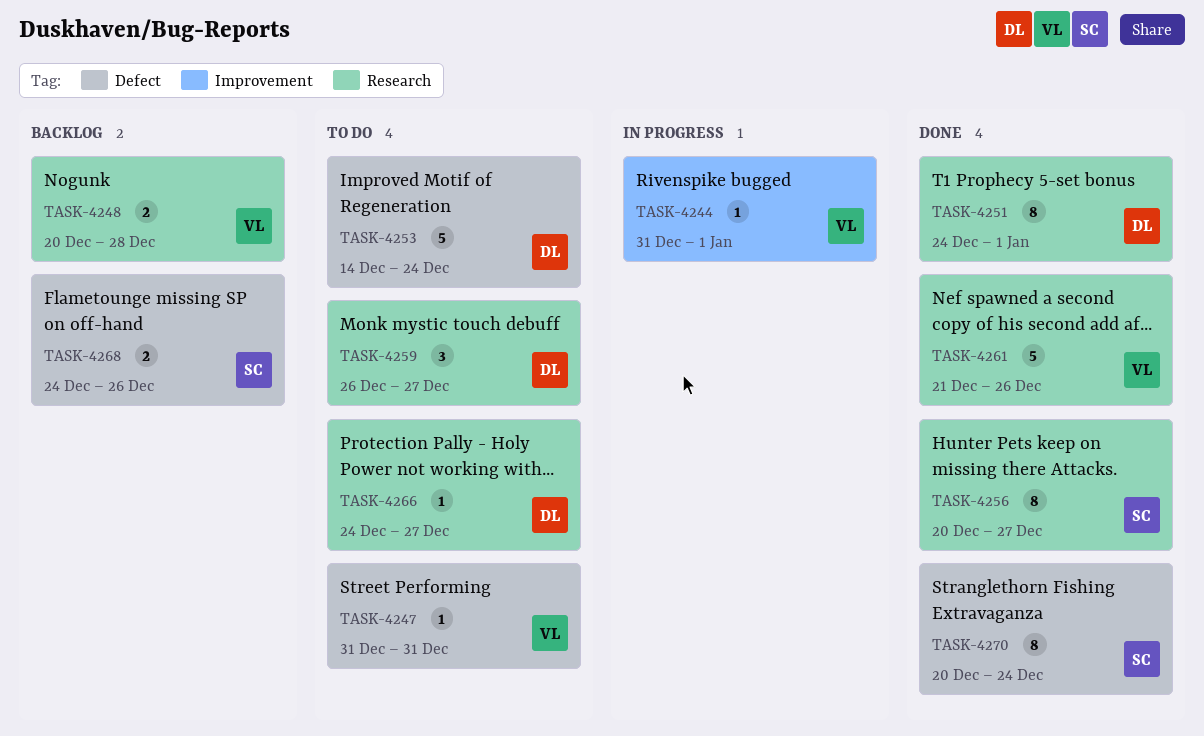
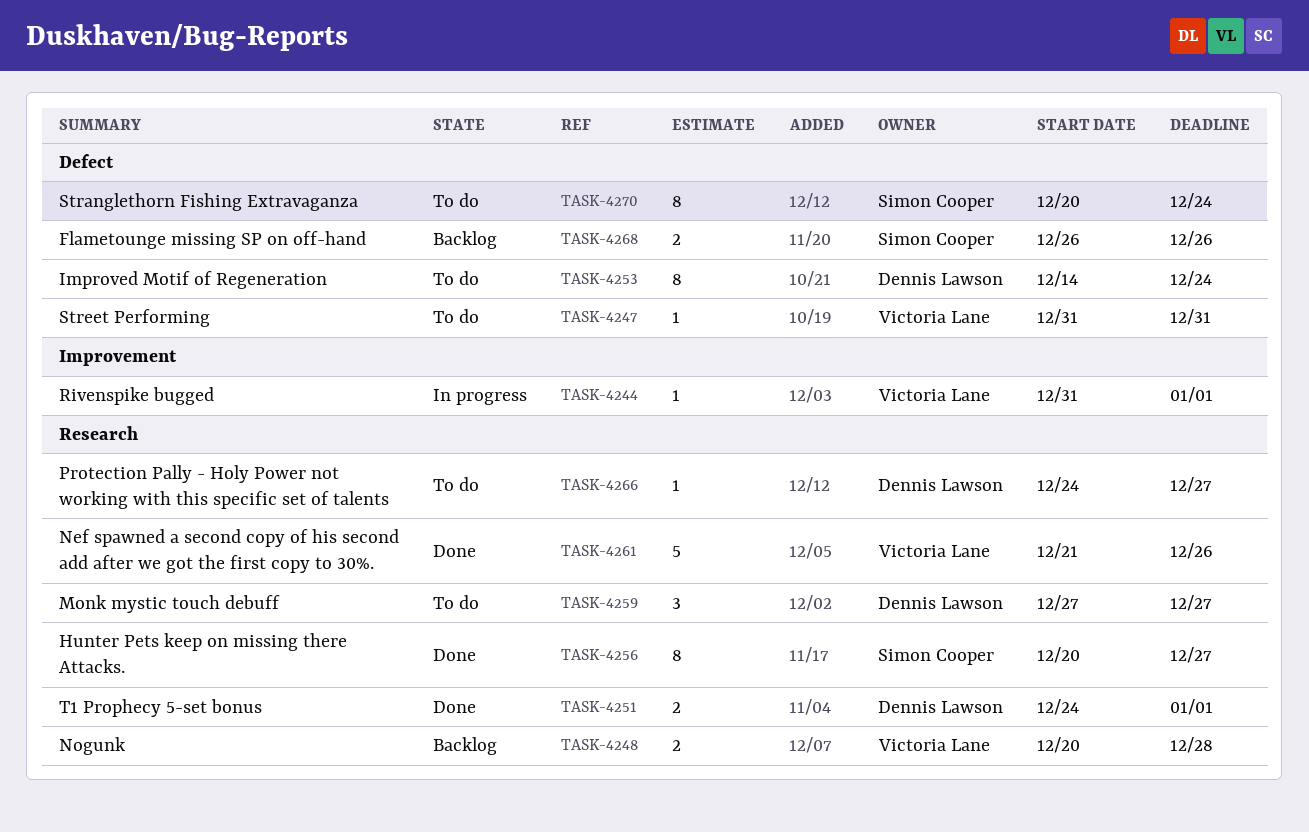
TASK-4251, estimate: 8 -> 2
TASK-4253, estimate: 5 -> 8
TASK-4259, start: Dec 26 -> Dec 27
TASK-4268, start: Dec 24 -> Dec 26
TASK-4270, status: Done -> To do

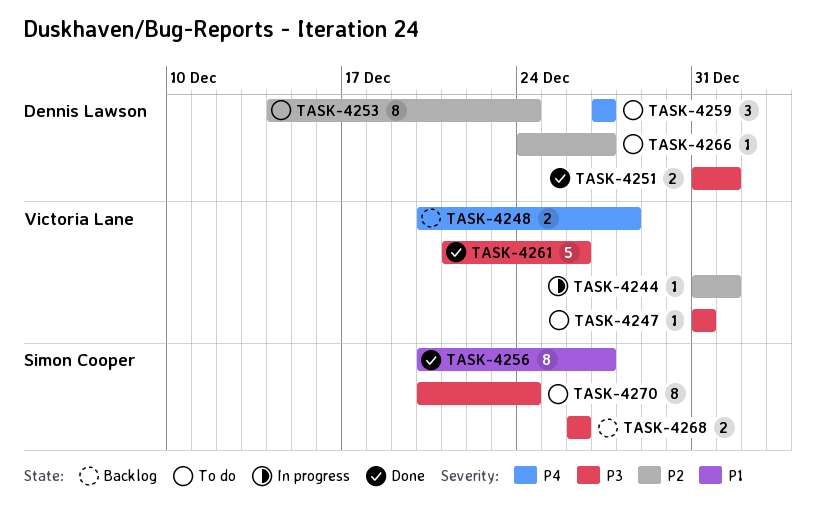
TASK-4251, start: Dec 24 -> Dec 31

